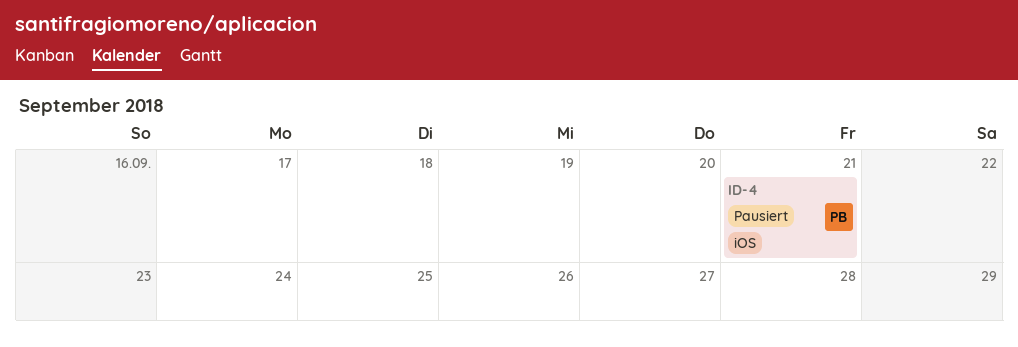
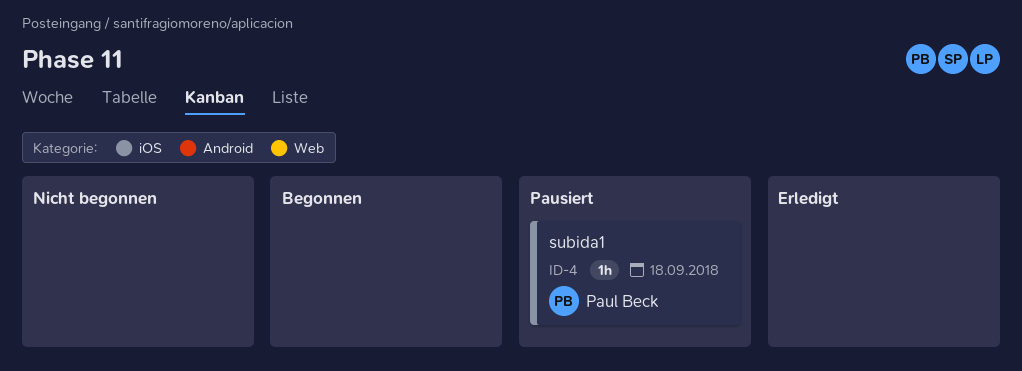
ID-4, due: Sep 21 -> Sep 18

